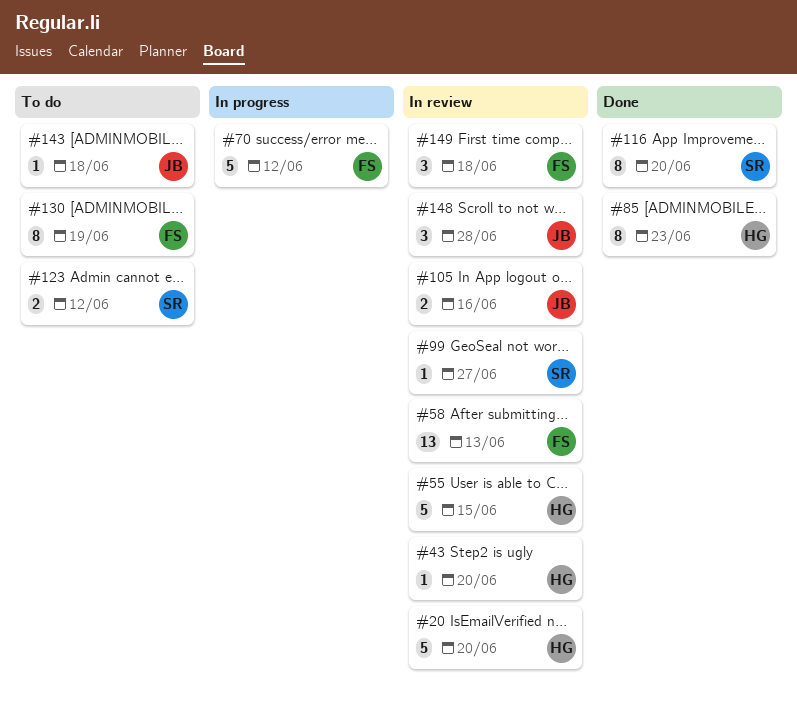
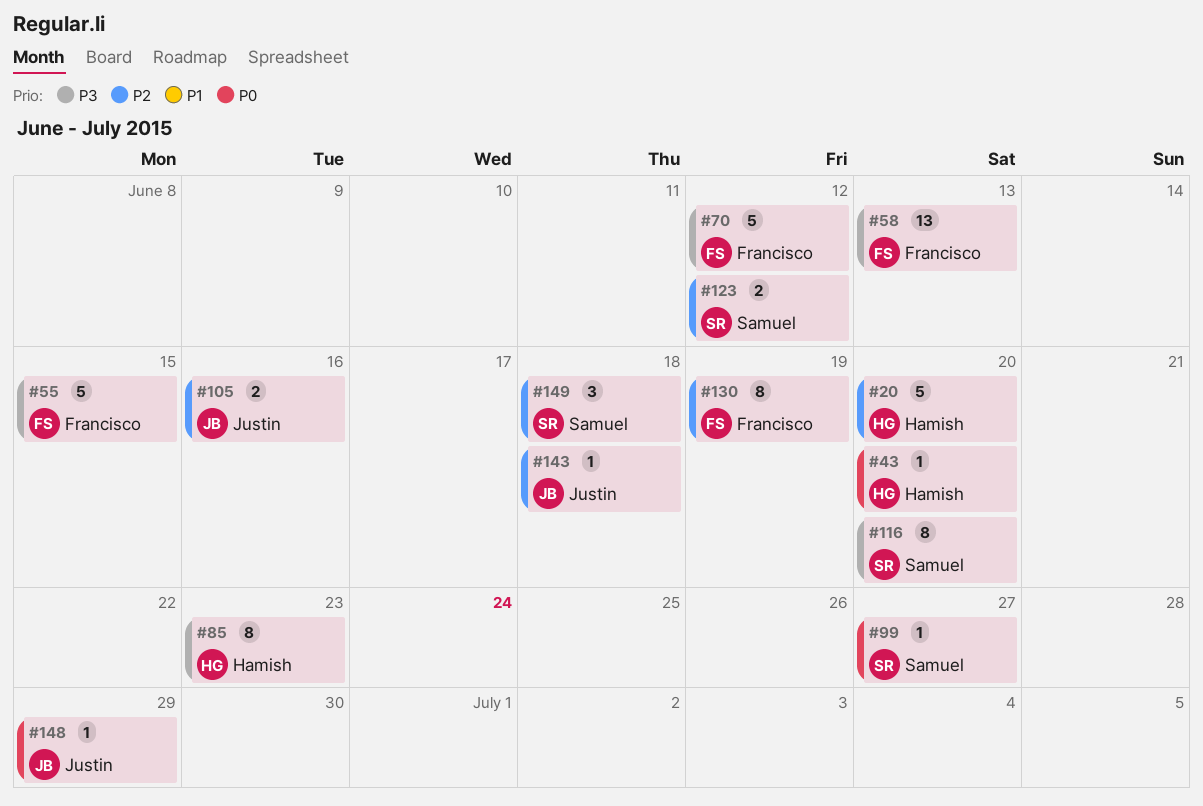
#55, owner: Hamish -> Francisco
#148, estimate: 3 -> 1
#148, due: Jun 28 -> Jun 29
#149, owner: Francisco -> Samuel

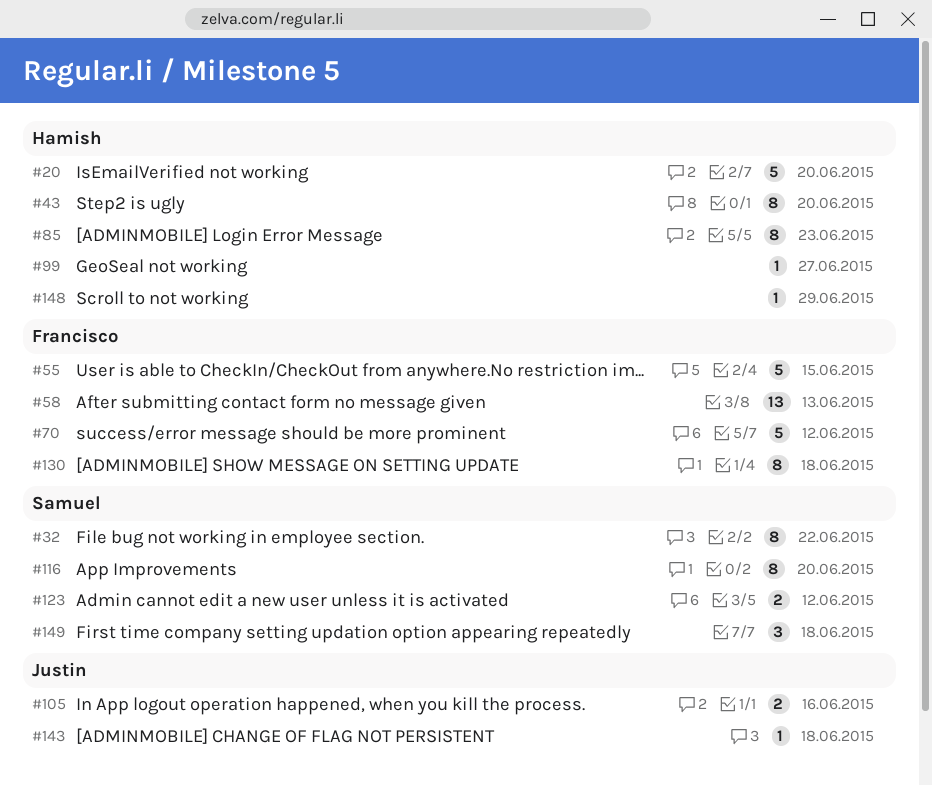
#32: none -> present
#43, estimate: 1 -> 8
#99, owner: Samuel -> Hamish
#130, due: Jun 19 -> Jun 18
#148, owner: Justin -> Hamish

